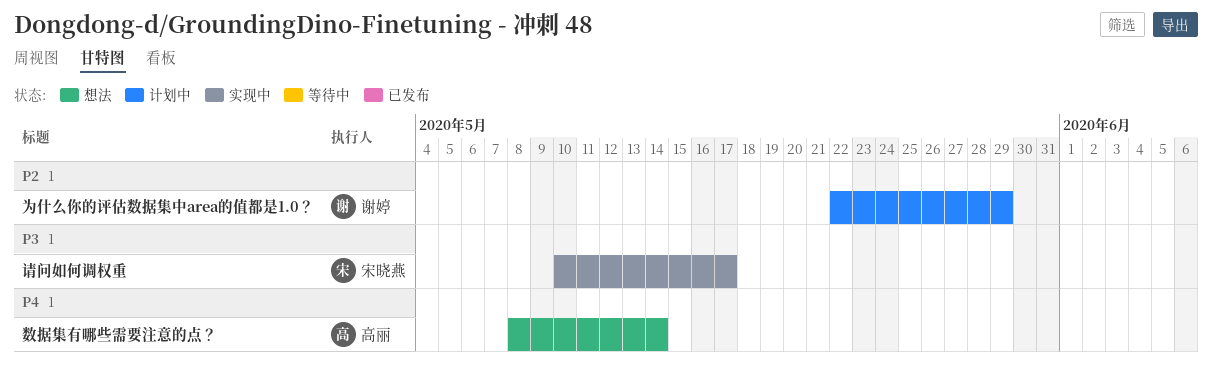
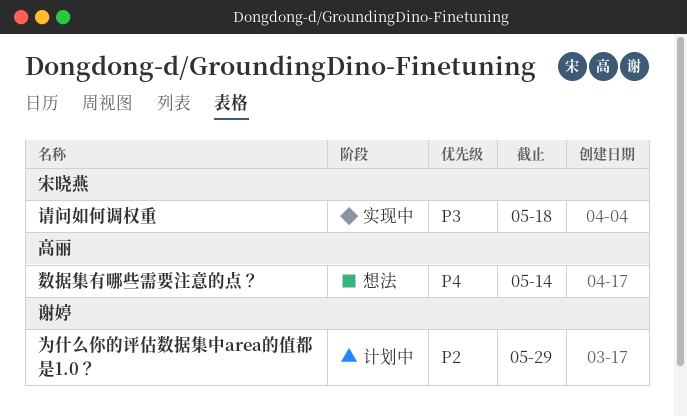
请问如何调权重, due: May 17 -> May 18

